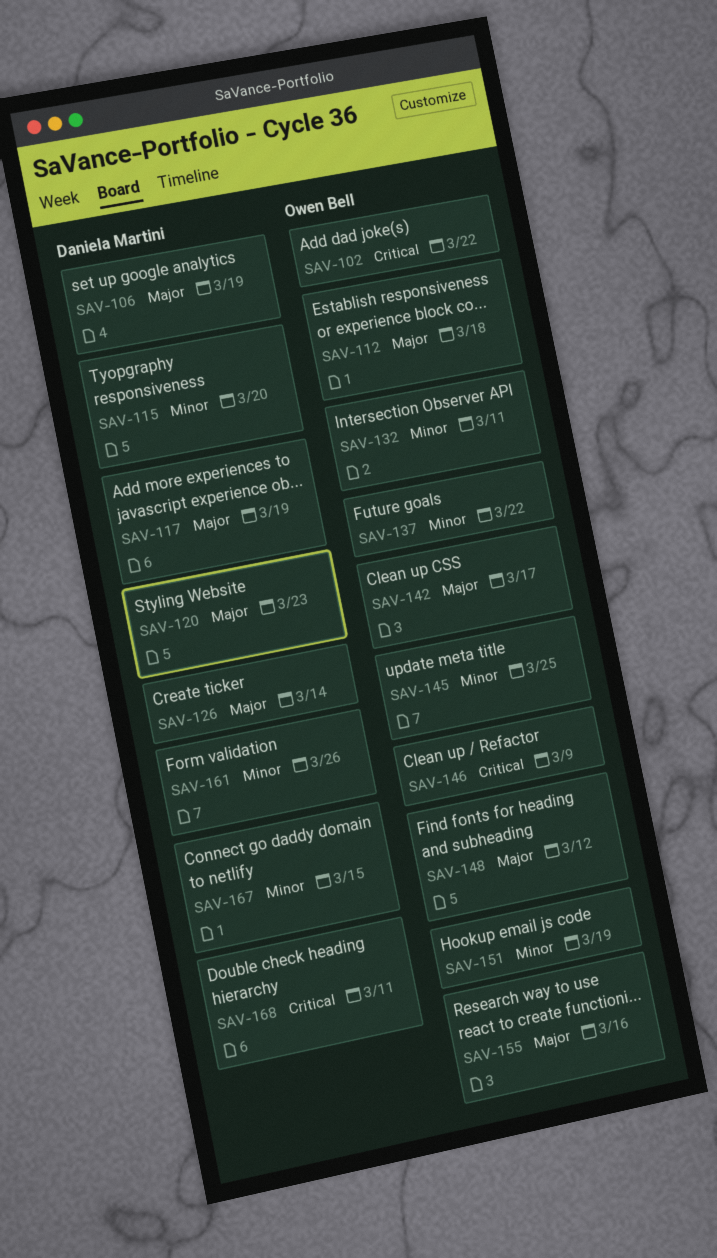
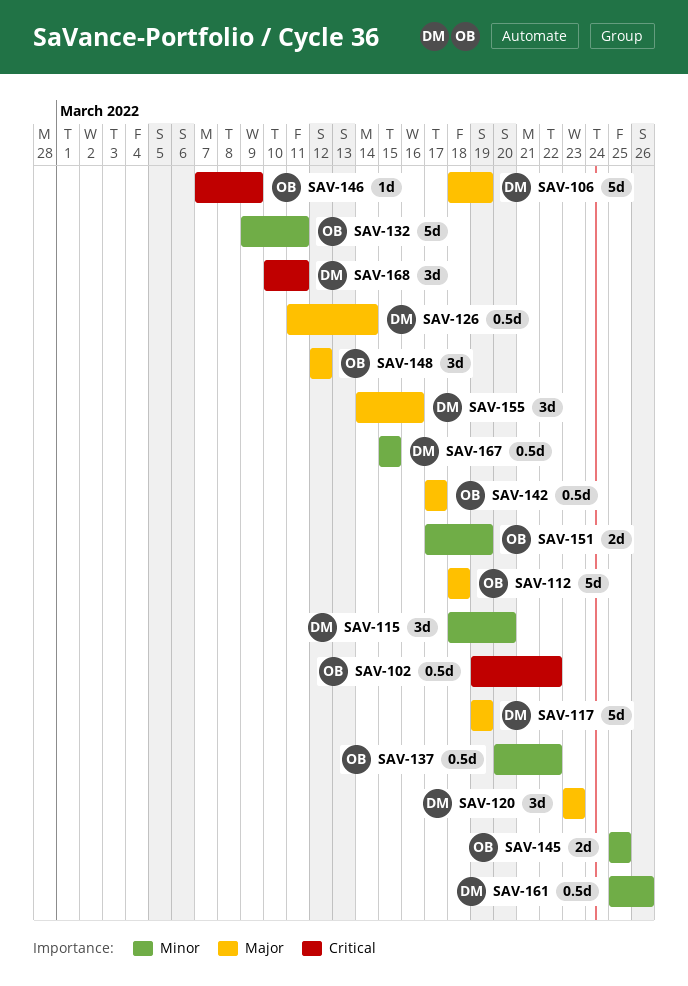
SAV-155, owner: Owen Bell -> Daniela Martini

